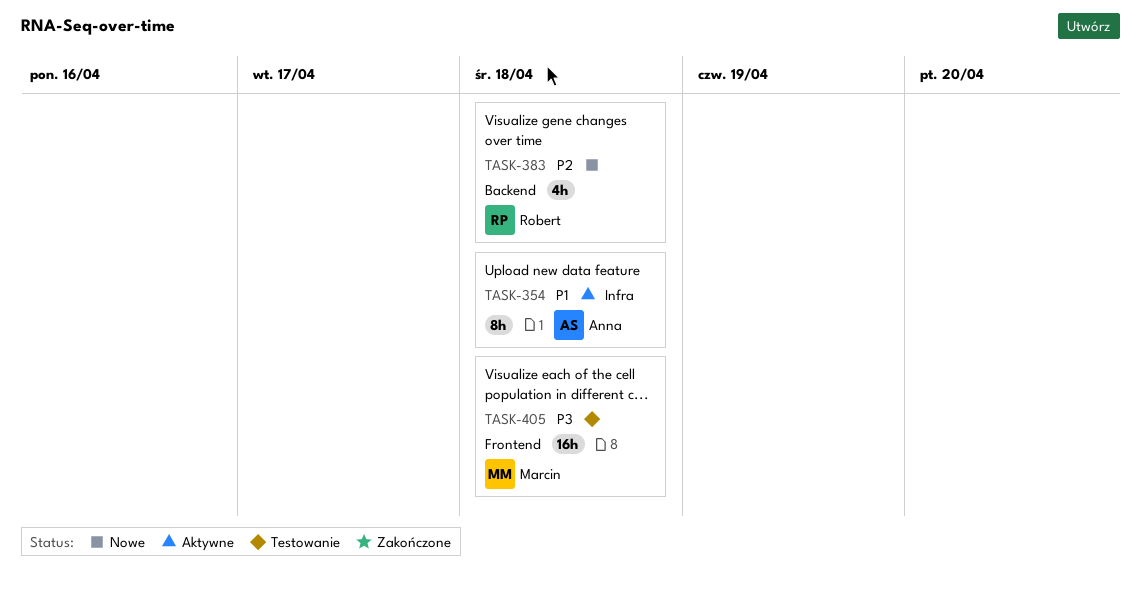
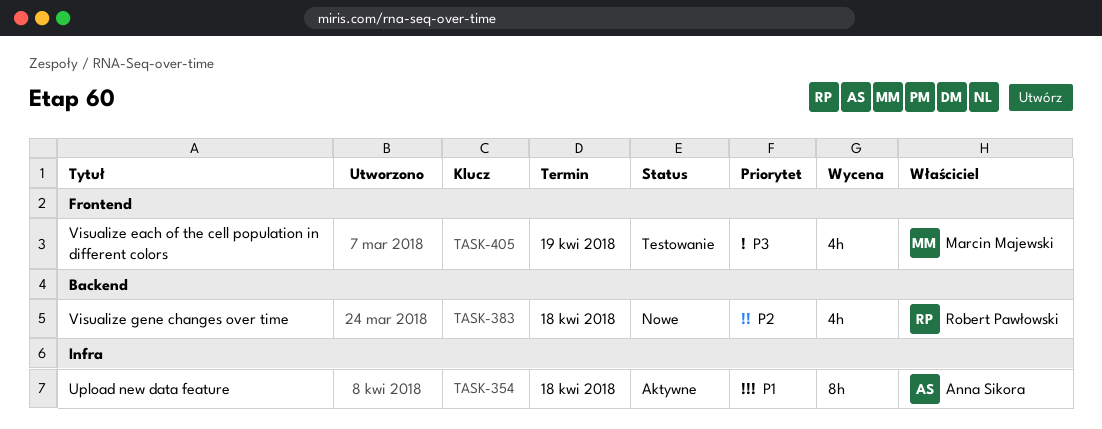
TASK-405, estimate: 16h -> 4h
TASK-405, due: Apr 18 -> Apr 19

